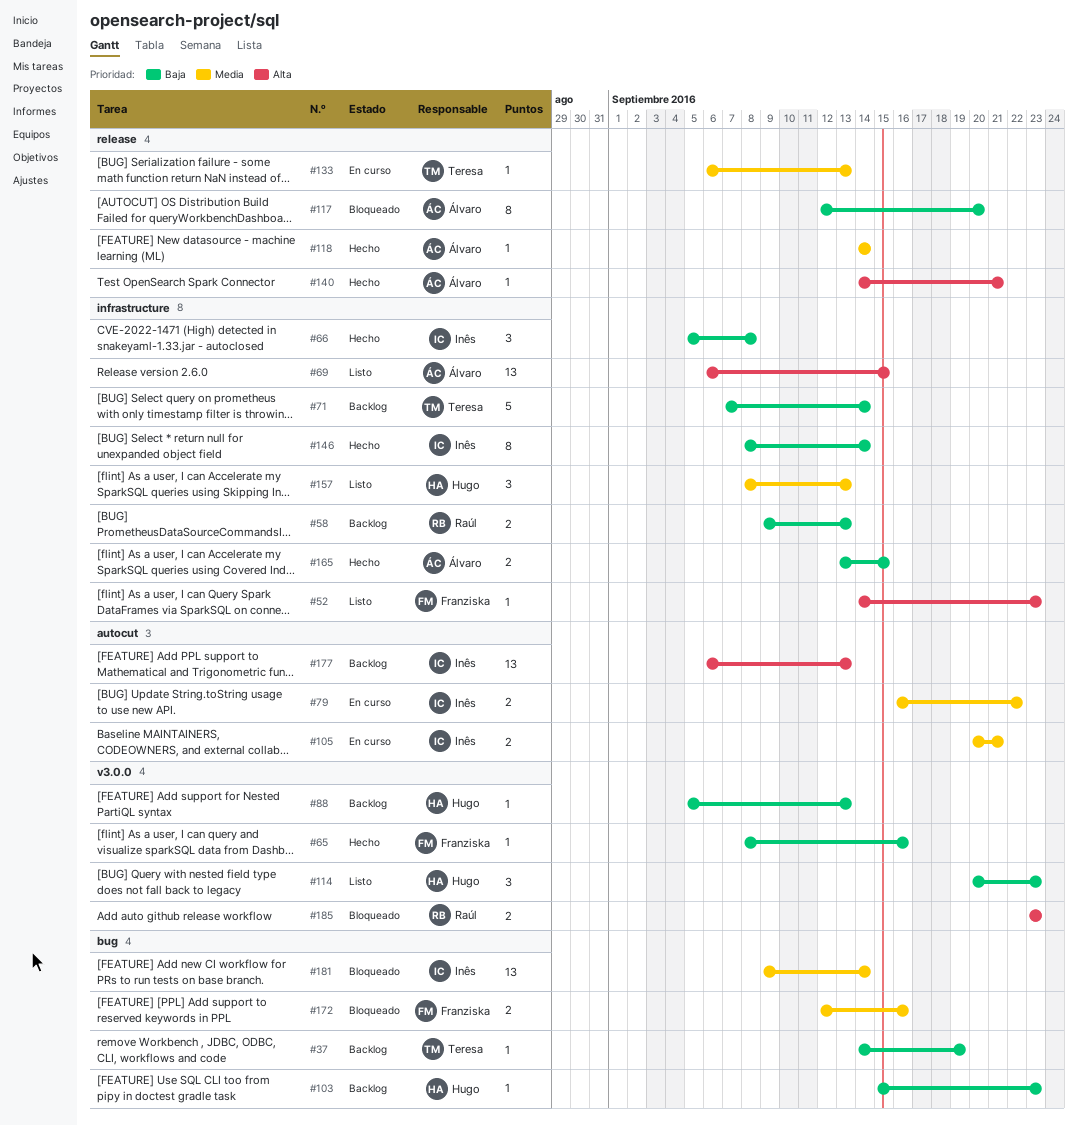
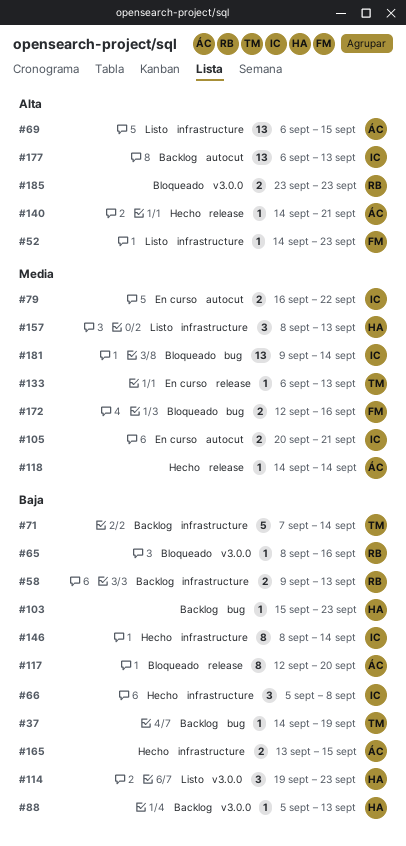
#65, status: Hecho -> Bloqueado
#65, owner: Franziska -> Raúl
#114, start: Sep 20 -> Sep 19

